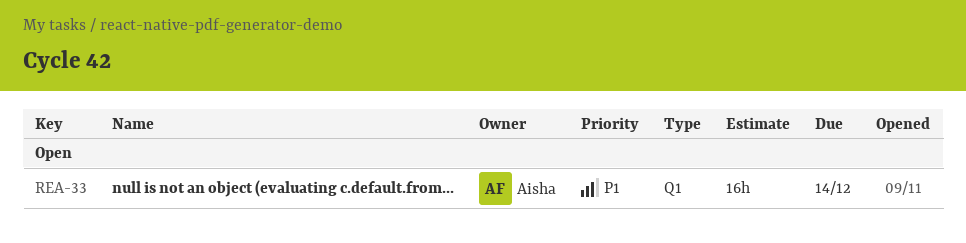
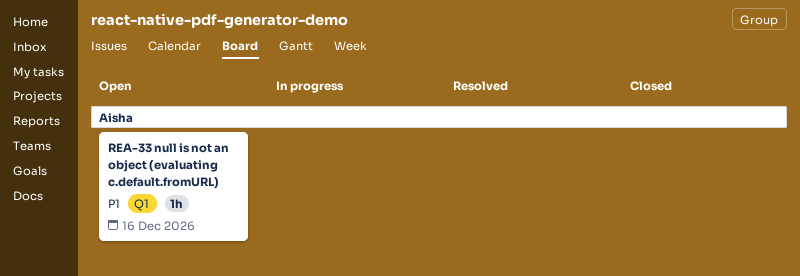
REA-33, estimate: 16h -> 1h
REA-33, due: Dec 14 -> Dec 16

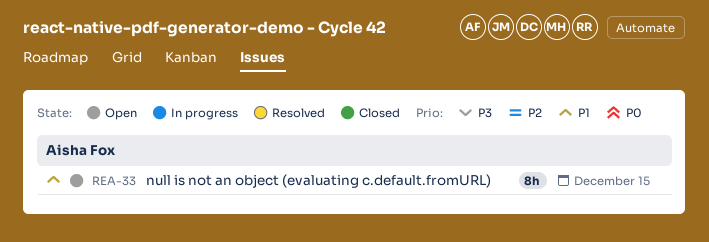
REA-33, estimate: 1h -> 8h
REA-33, due: Dec 16 -> Dec 15

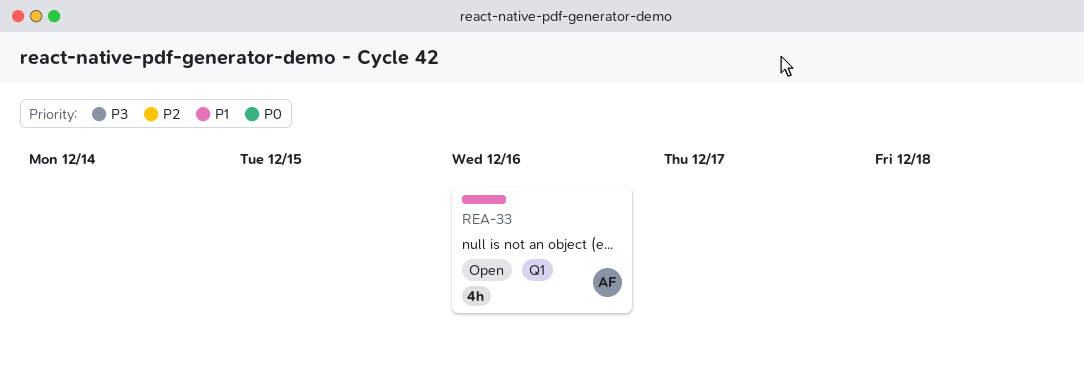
REA-33, estimate: 8h -> 4h
REA-33, due: Dec 15 -> Dec 16

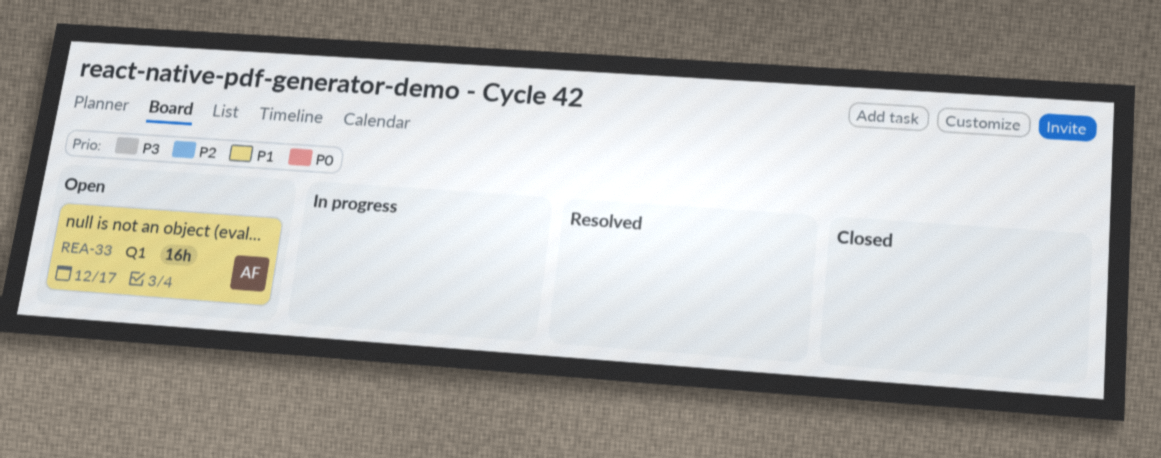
REA-33, estimate: 4h -> 16h
REA-33, due: Dec 16 -> Dec 17

